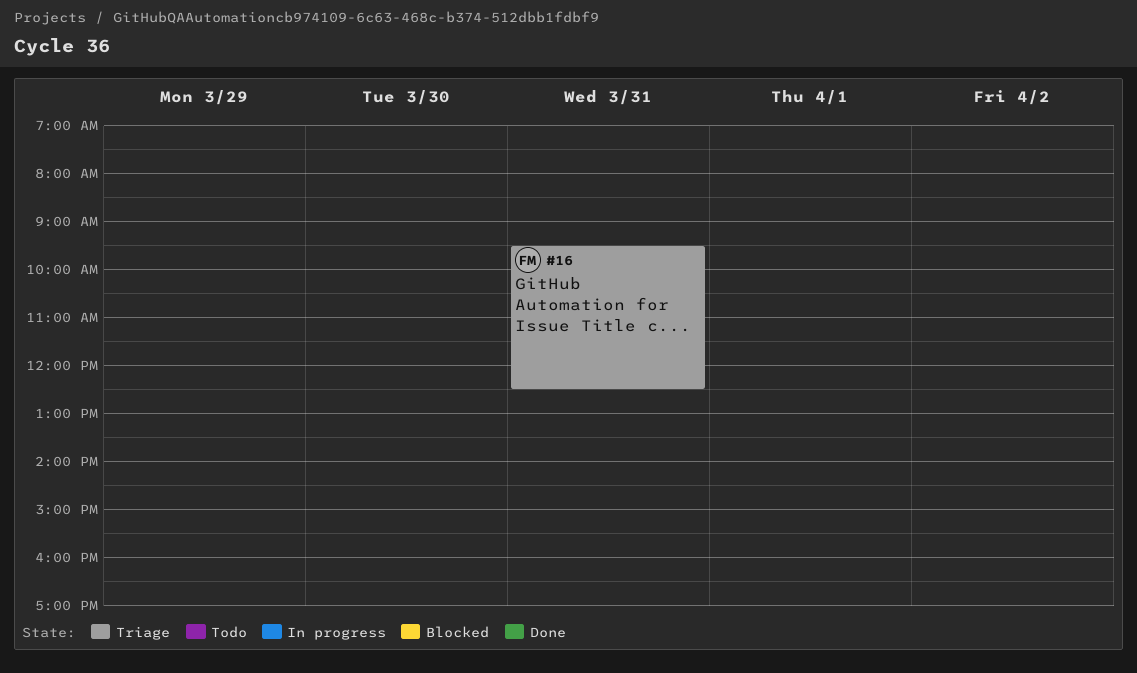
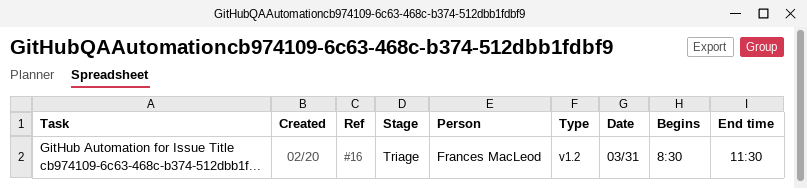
#16, begins: 09:30 -> 08:30
#16, ends: 12:30 -> 11:30

